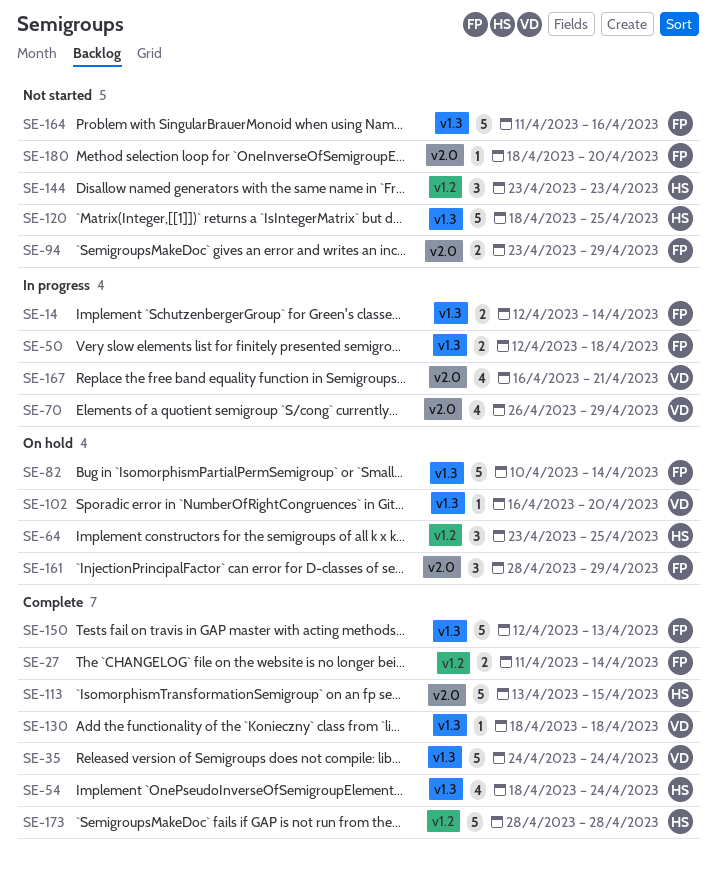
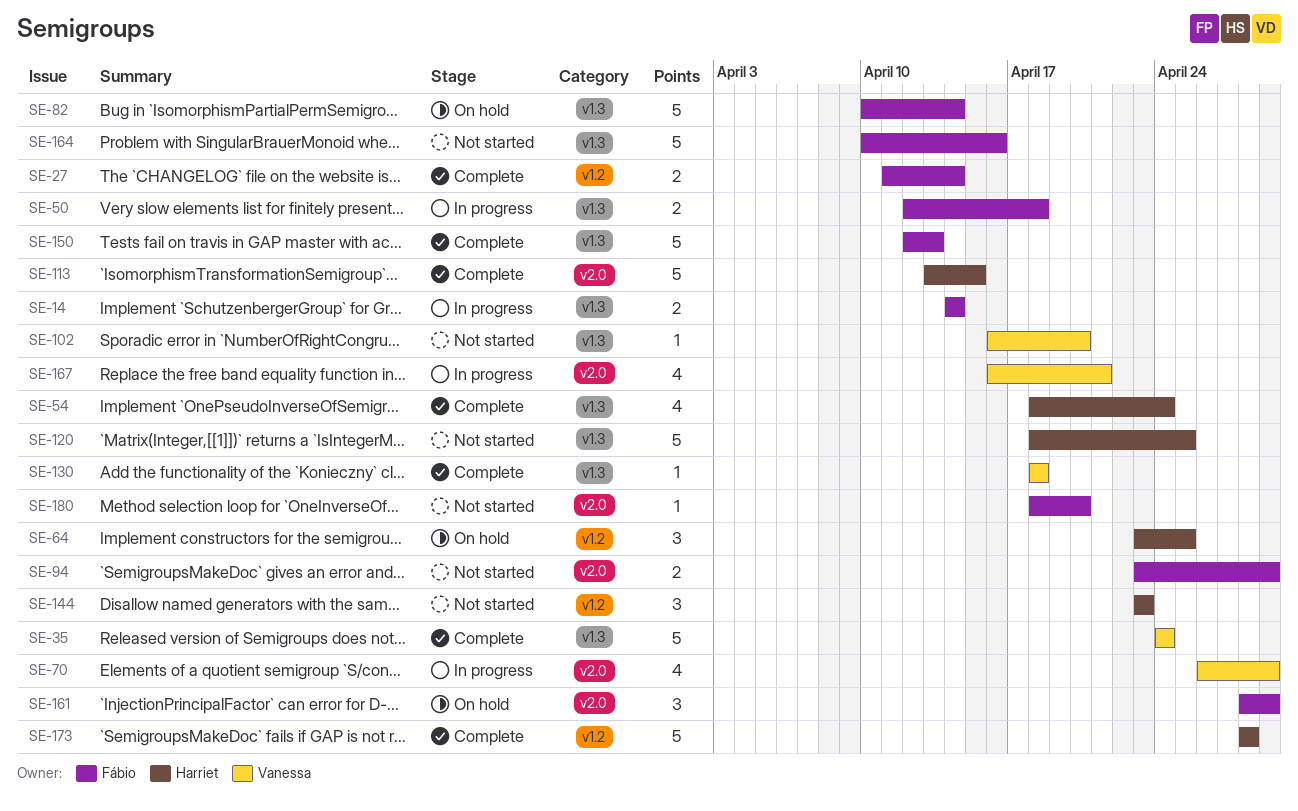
SE-14, start: Apr 12 -> Apr 14
SE-102, status: On hold -> Not started
SE-164, start: Apr 11 -> Apr 10

